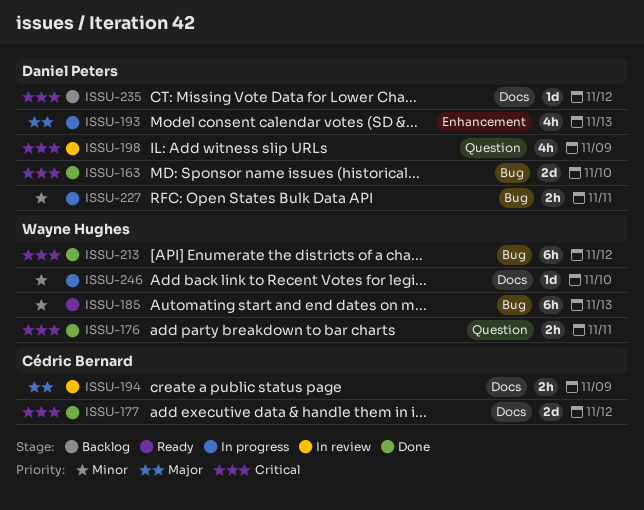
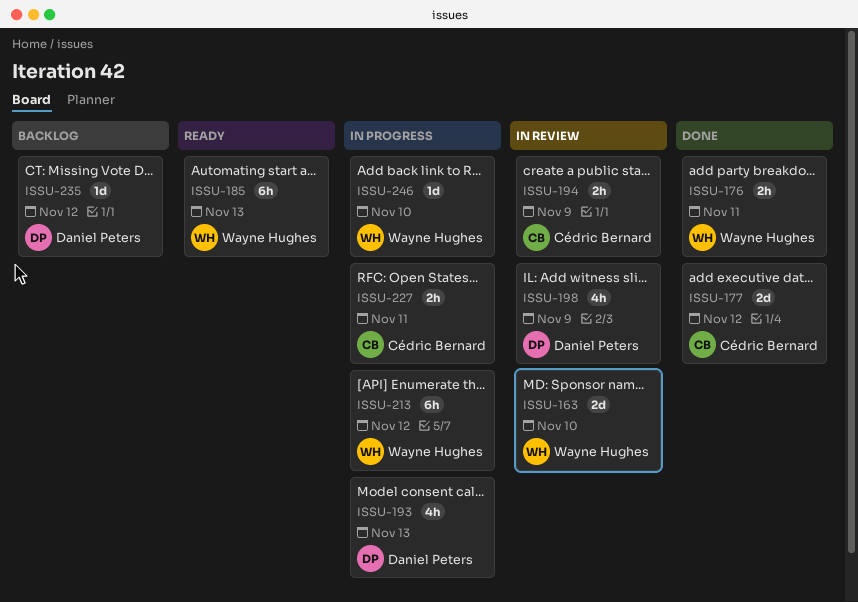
ISSU-163, status: Done -> In review
ISSU-163, owner: Daniel Peters -> Wayne Hughes
ISSU-213, status: Done -> In progress
ISSU-227, owner: Daniel Peters -> Cédric Bernard

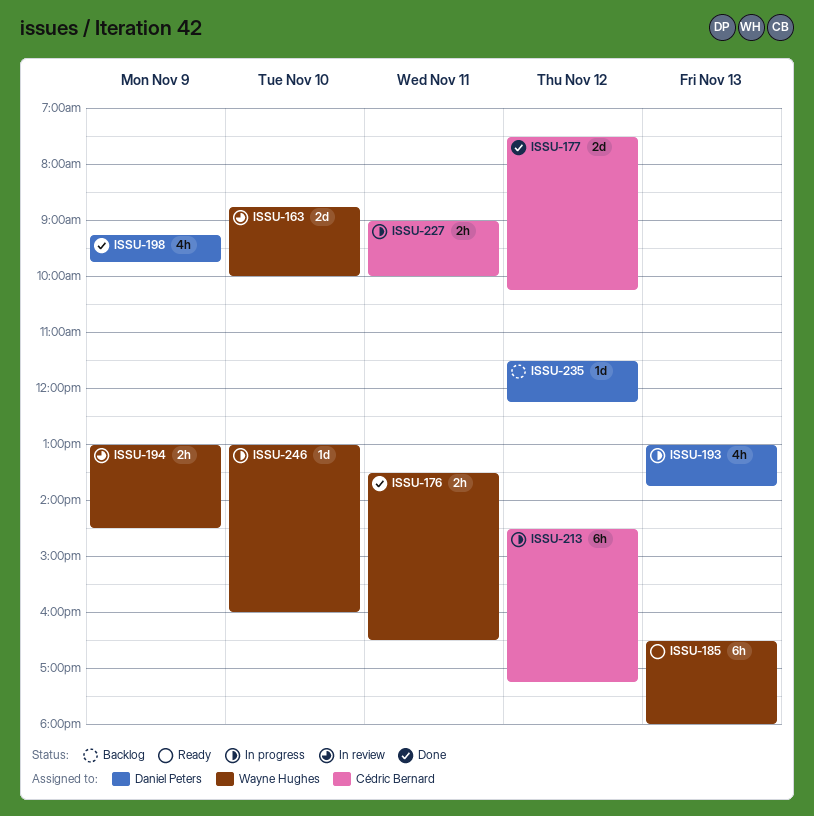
ISSU-194, owner: Cédric Bernard -> Wayne Hughes
ISSU-198, status: In review -> Done
ISSU-213, owner: Wayne Hughes -> Cédric Bernard

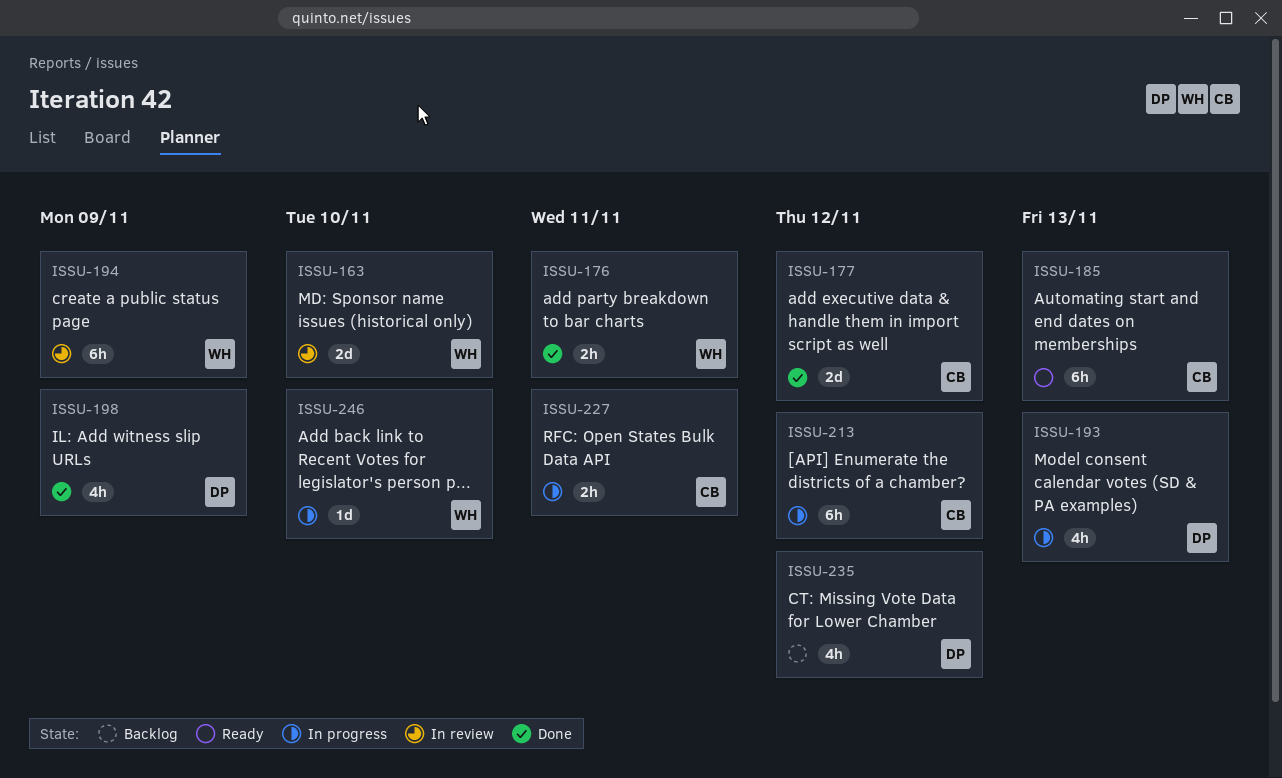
ISSU-185, owner: Wayne Hughes -> Cédric Bernard
ISSU-194, estimate: 2h -> 6h
ISSU-235, estimate: 1d -> 4h

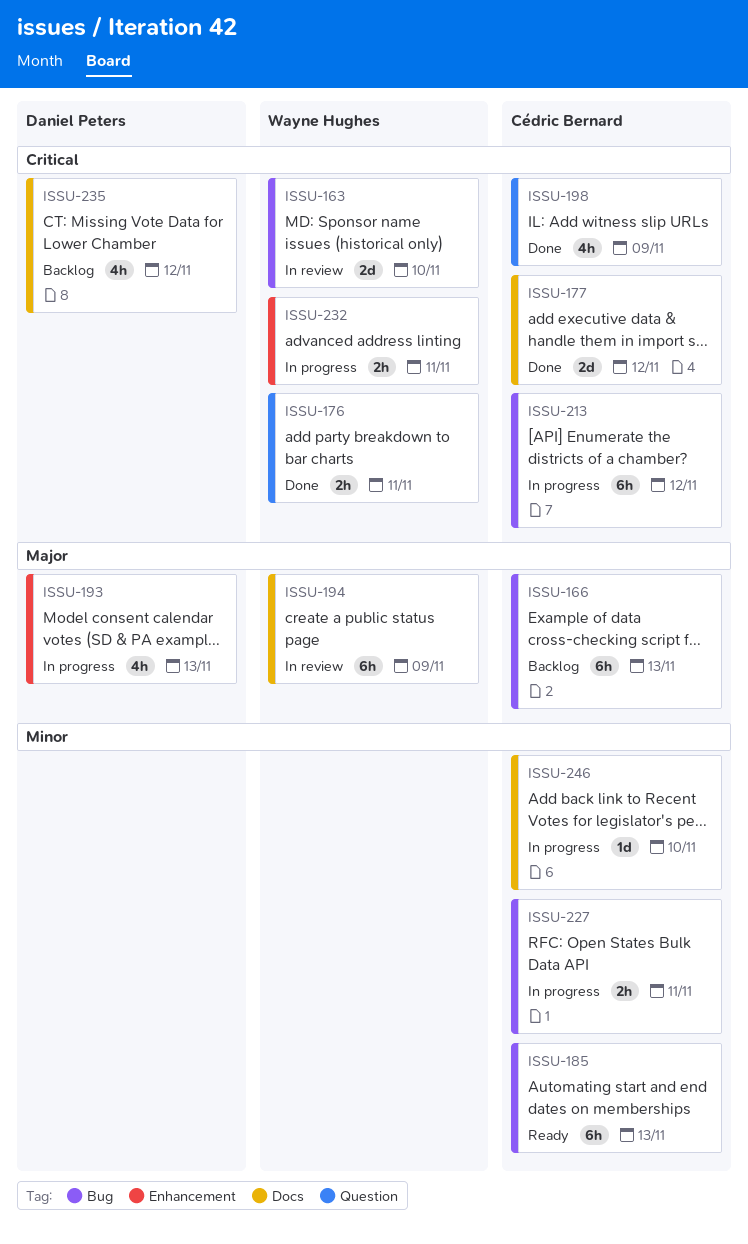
ISSU-166: none -> present
ISSU-198, owner: Daniel Peters -> Cédric Bernard
ISSU-232: none -> present
ISSU-246, owner: Wayne Hughes -> Cédric Bernard

